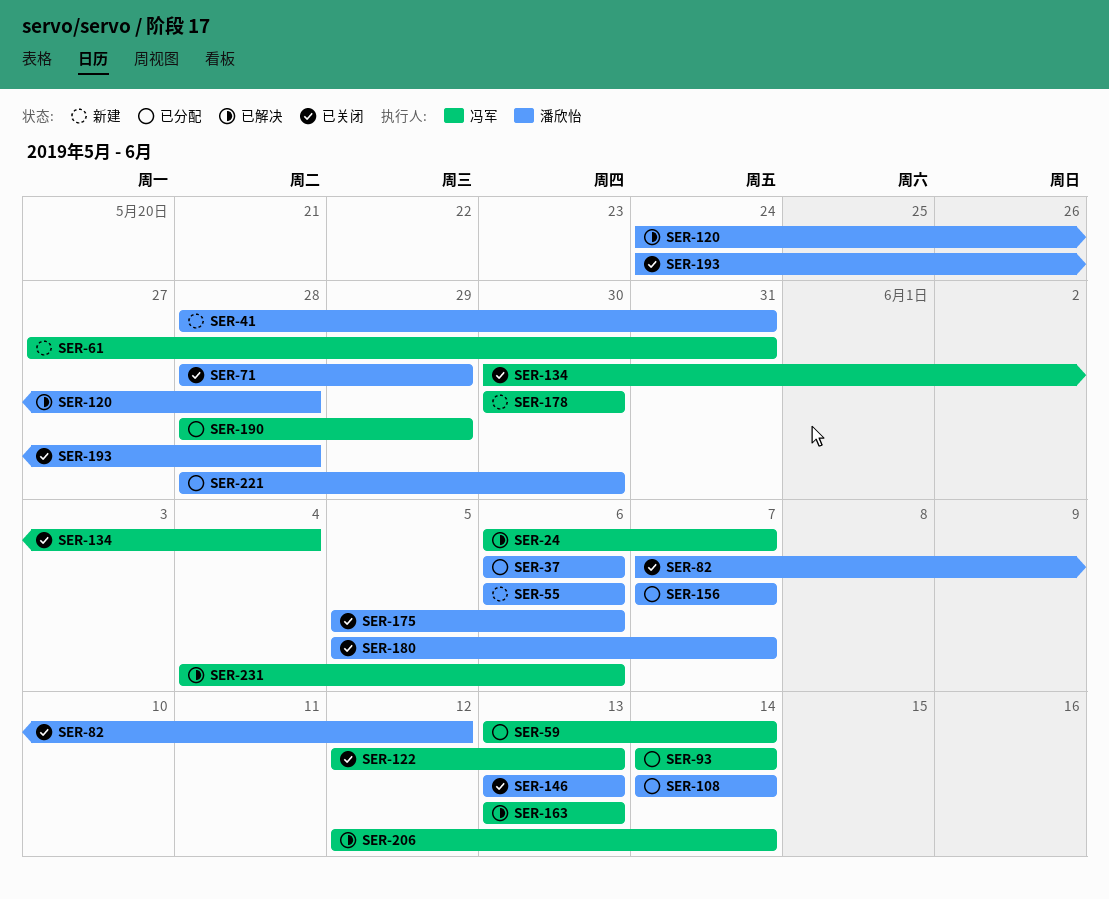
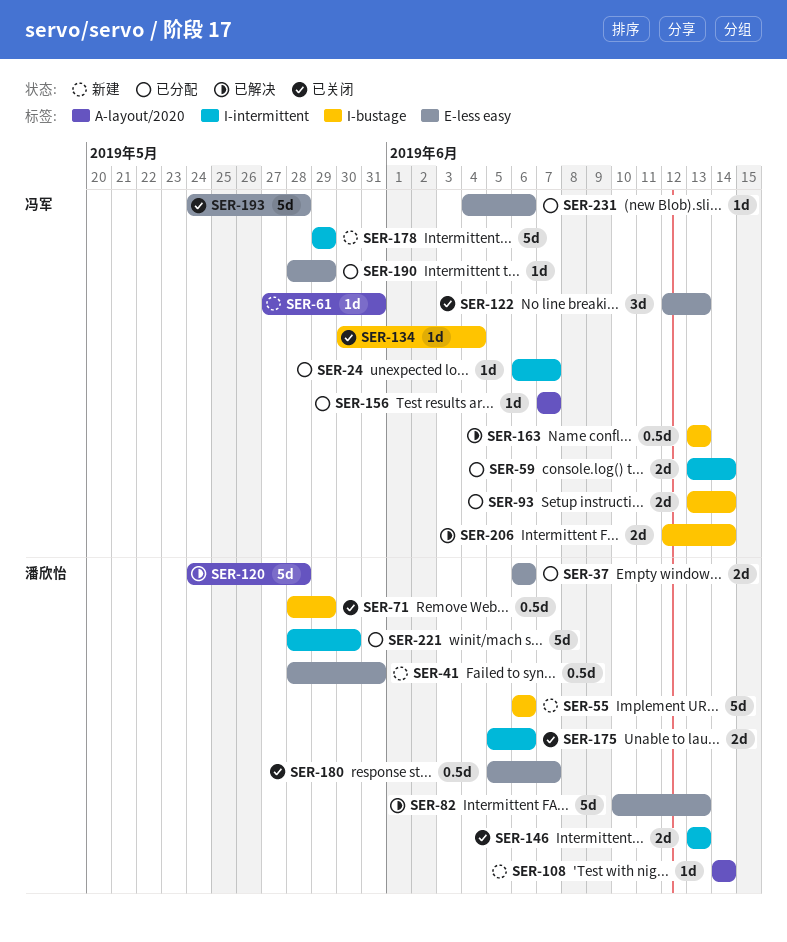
SER-24, status: 已解决 -> 已分配
SER-82, status: 已关闭 -> 已解决
SER-82, start: Jun 7 -> Jun 10
SER-82, due: Jun 12 -> Jun 13
SER-93, start: Jun 14 -> Jun 13
SER-108, status: 已分配 -> 新建
SER-156, owner: 潘欣怡 -> 冯军
SER-178, start: May 30 -> May 29
SER-178, due: May 30 -> May 29
SER-193, owner: 潘欣怡 -> 冯军
SER-231, status: 已解决 -> 已分配

